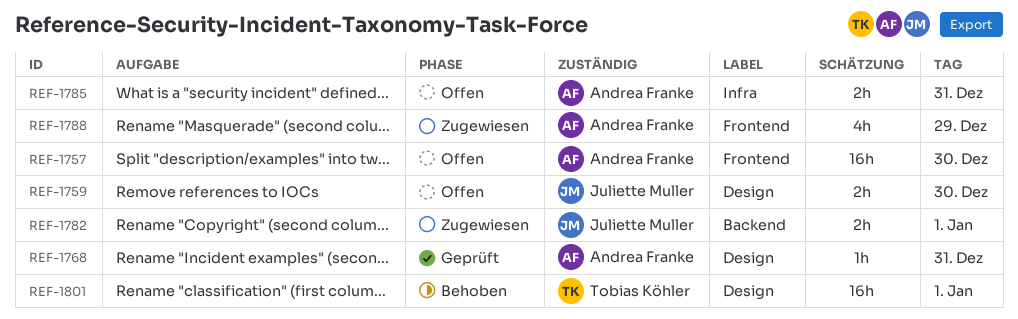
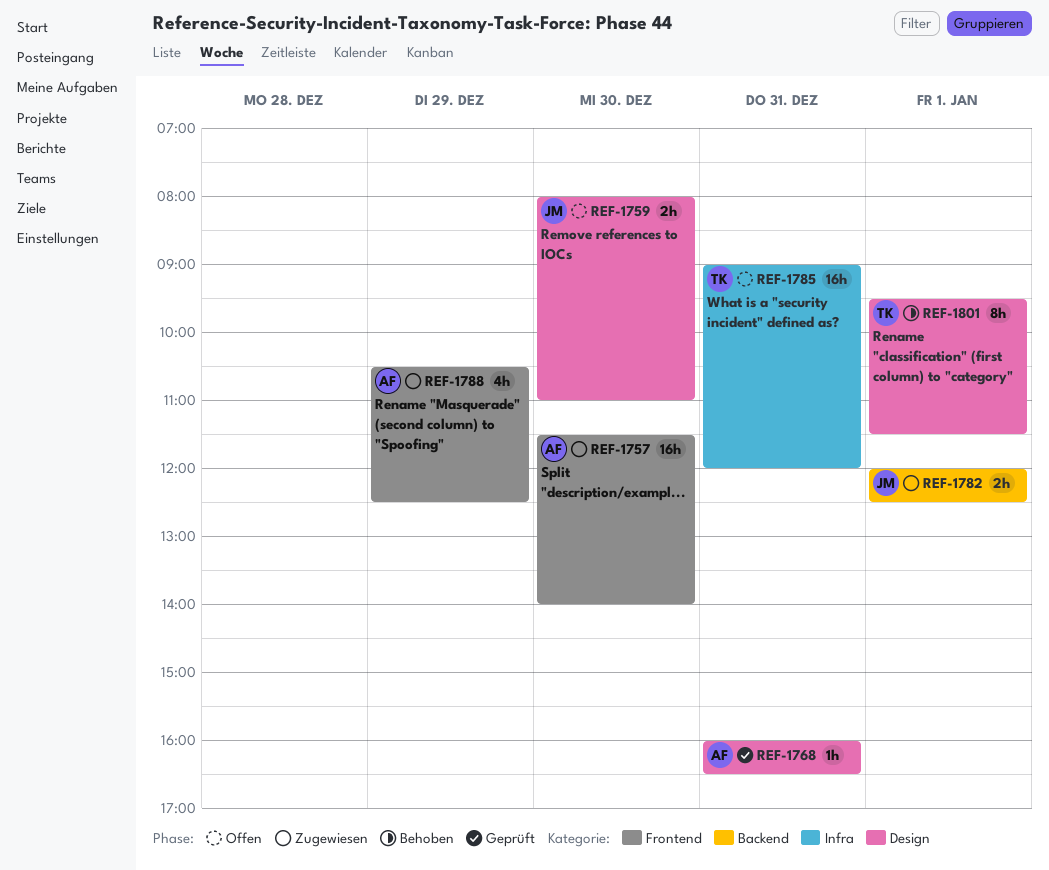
REF-1757, status: Offen -> Zugewiesen
REF-1785, owner: Andrea Franke -> Tobias Köhler
REF-1785, estimate: 2h -> 16h
REF-1801, estimate: 16h -> 8h

